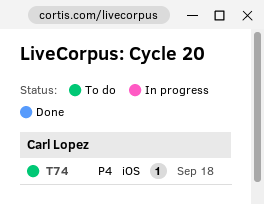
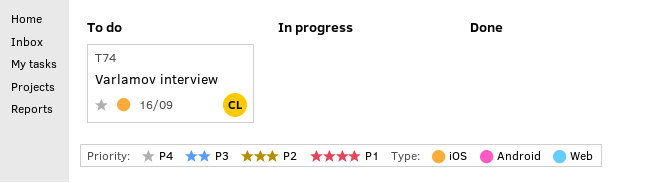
T74, due: Sep 18 -> Sep 16

